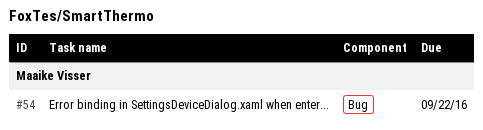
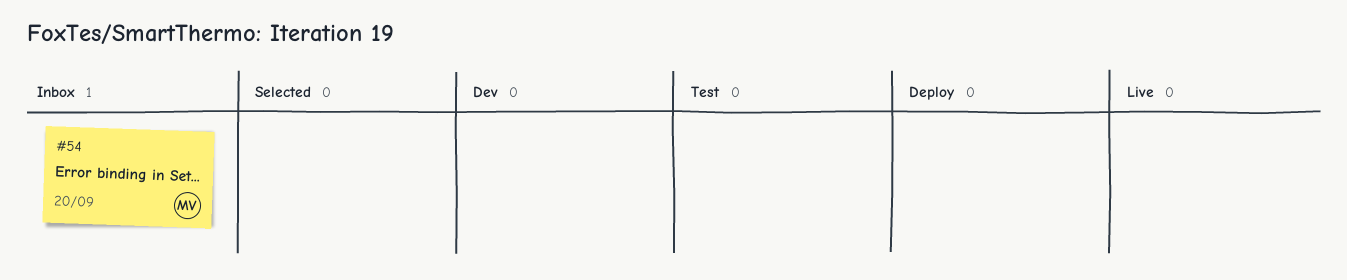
#54, due: Sep 22 -> Sep 20

